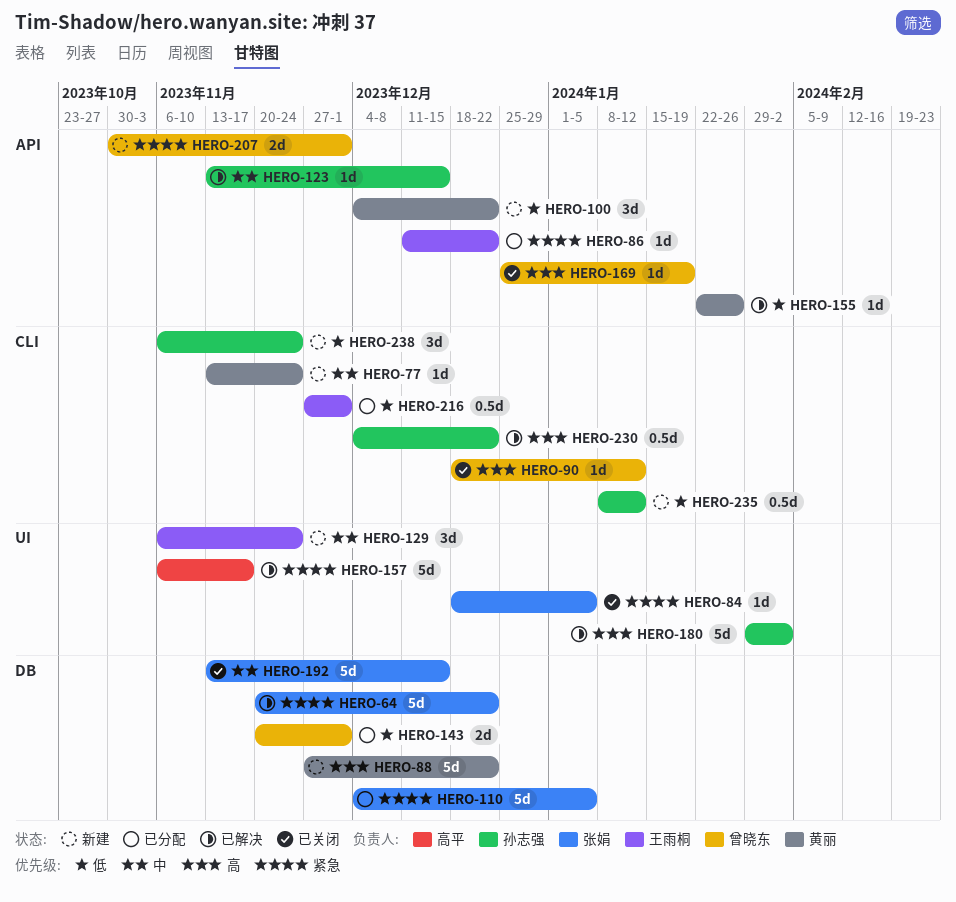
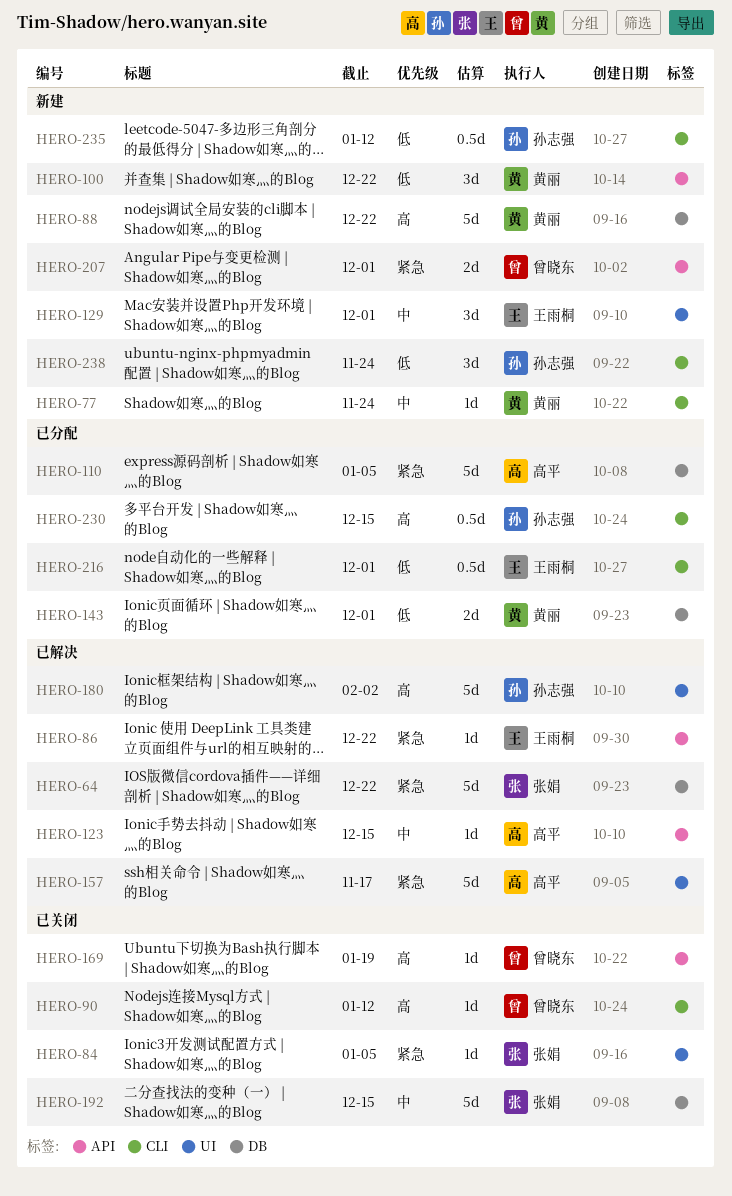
HERO-86, status: 已分配 -> 已解决
HERO-110, owner: 张娟 -> 高平
HERO-123, owner: 孙志强 -> 高平
HERO-129, due: Nov 24 -> Dec 1
HERO-143, owner: 曾晓东 -> 黄丽
HERO-155: present -> none
HERO-230, status: 已解决 -> 已分配
HERO-230, due: Dec 22 -> Dec 15

